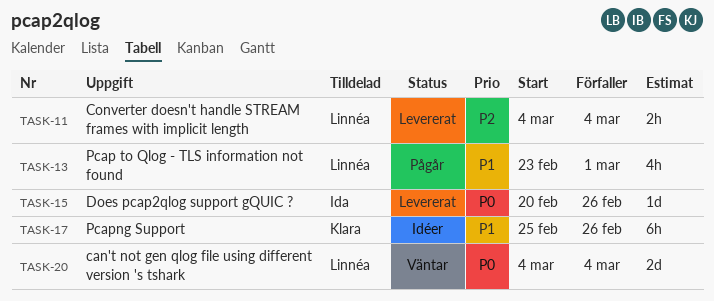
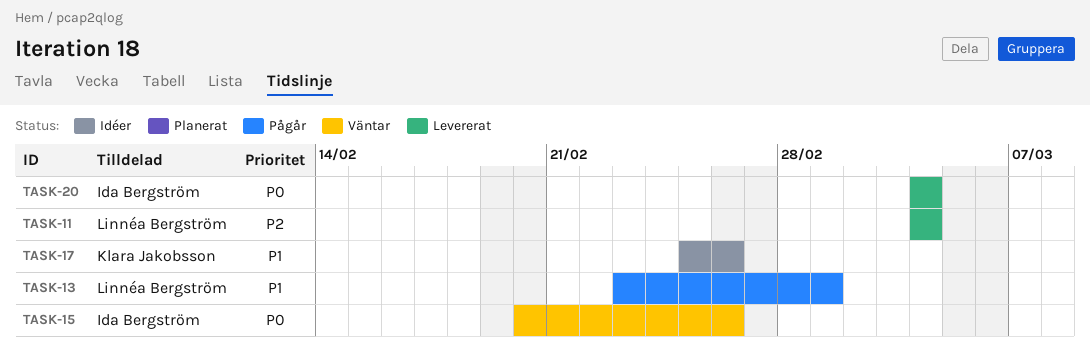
TASK-15, status: Levererat -> Väntar
TASK-20, status: Väntar -> Levererat
TASK-20, owner: Linnéa Bergström -> Ida Bergström

